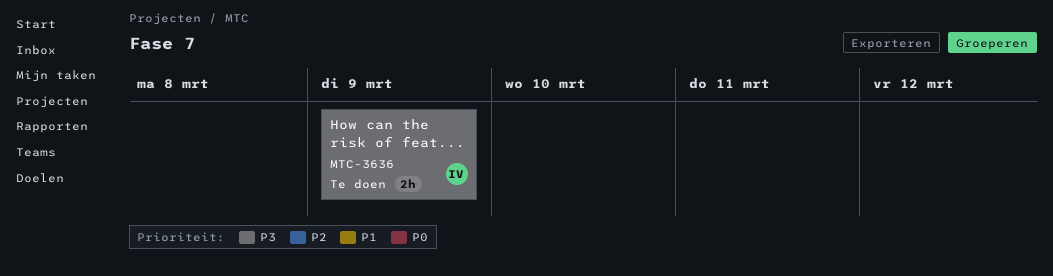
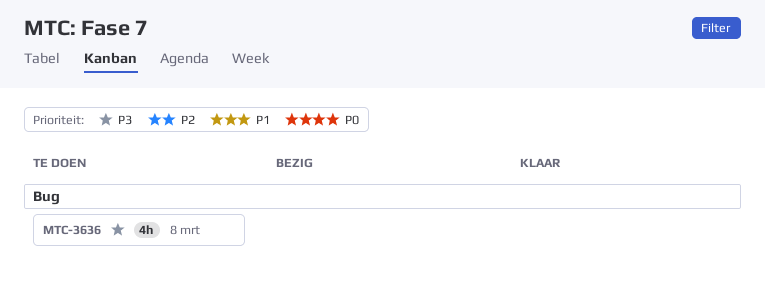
MTC-3636, estimate: 2h -> 4h
MTC-3636, due: Mar 9 -> Mar 8

